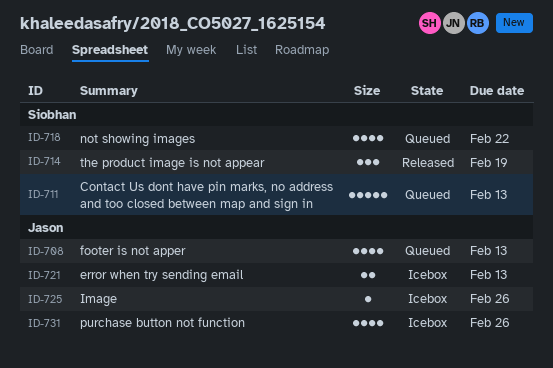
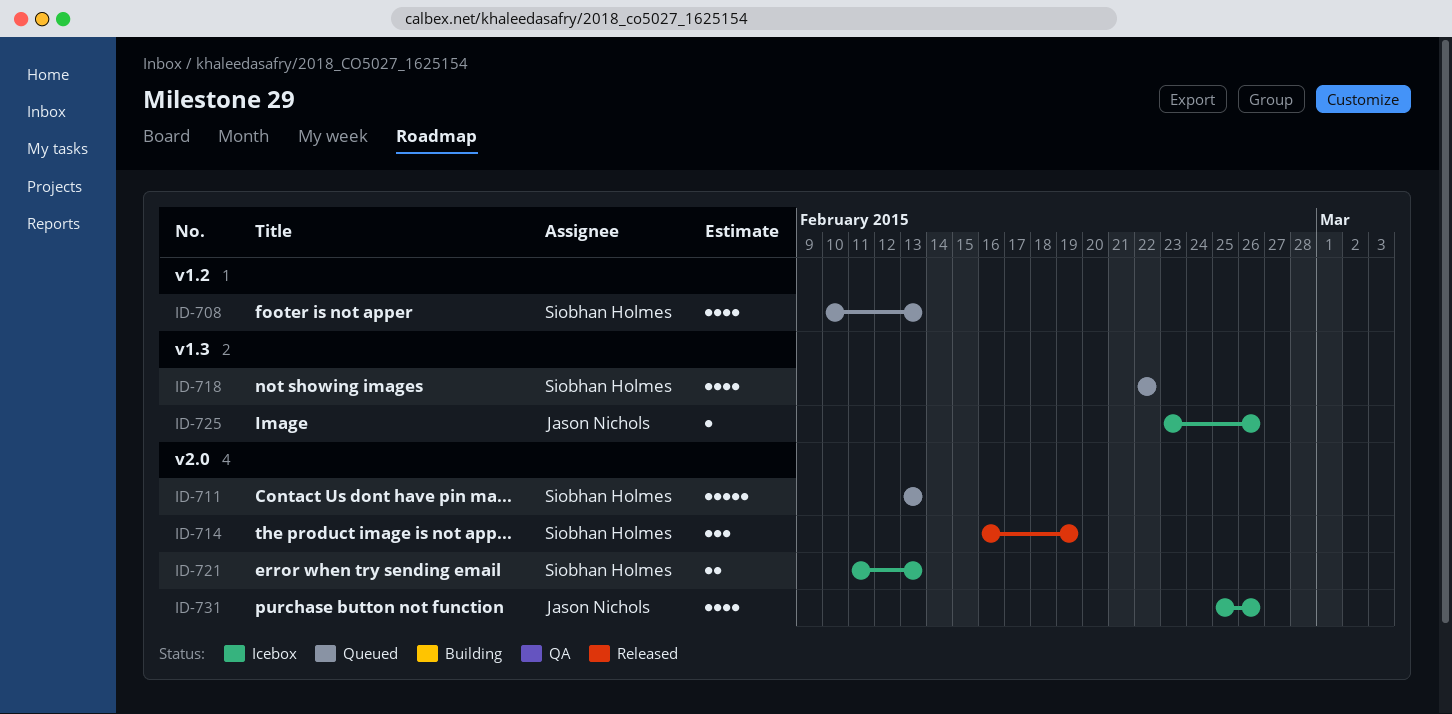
ID-708, owner: Jason Nichols -> Siobhan Holmes
ID-721, owner: Jason Nichols -> Siobhan Holmes

